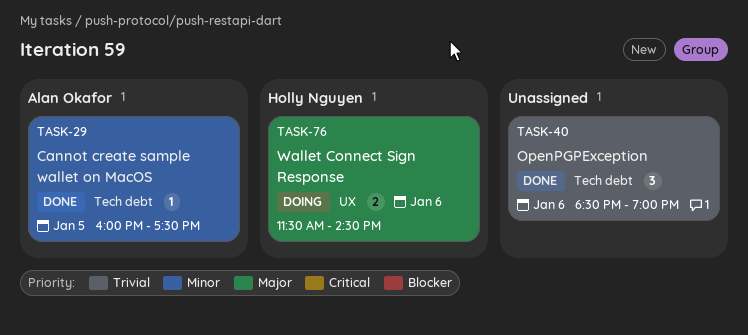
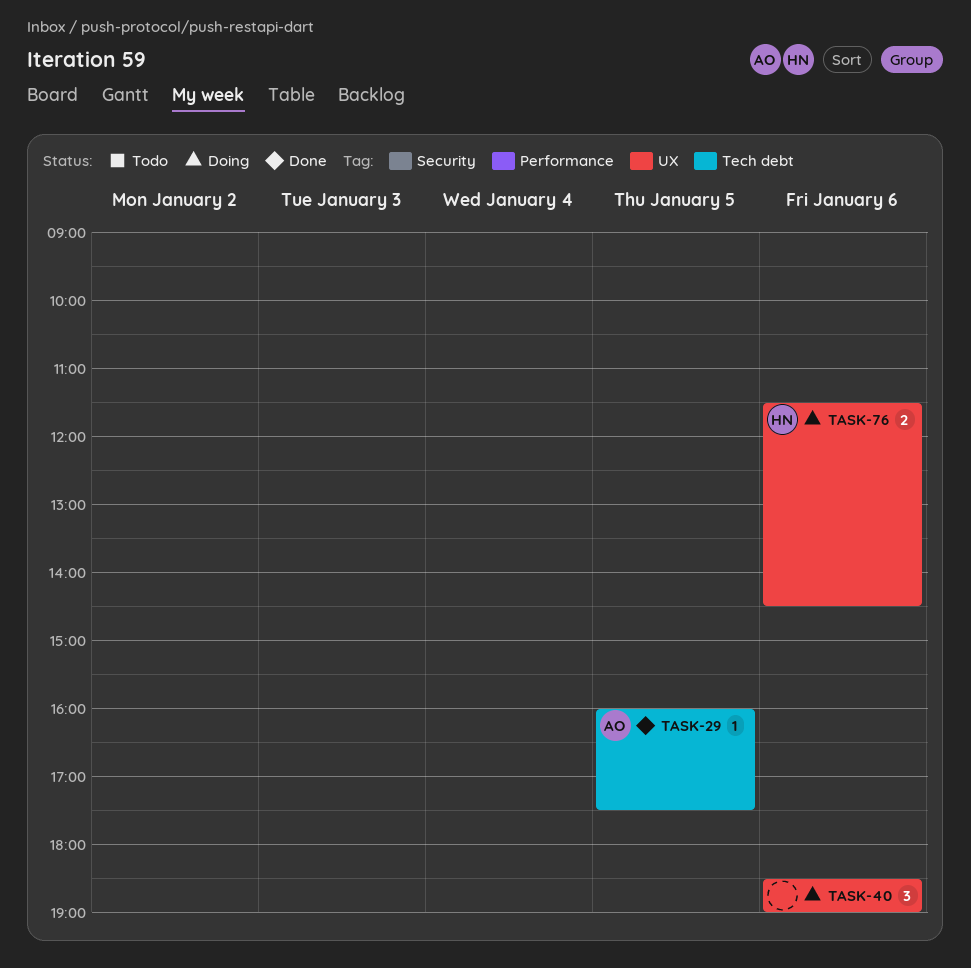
TASK-40, status: Done -> Doing
TASK-40, label: Tech debt -> UX

